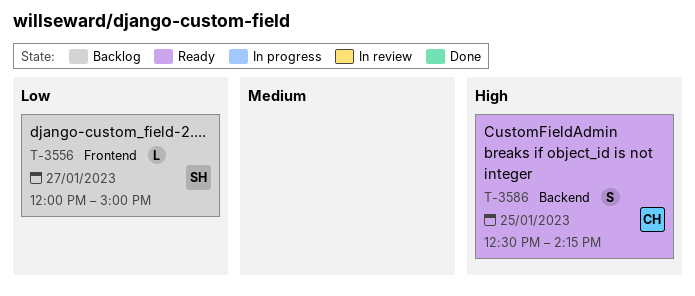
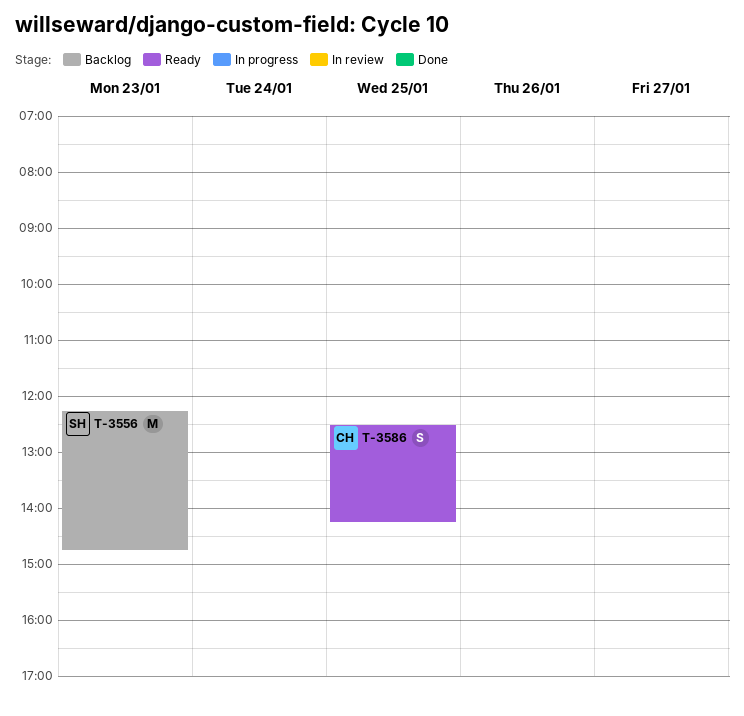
T-3556, estimate: L -> M
T-3556, day: Jan 27 -> Jan 23
T-3556, begins: 12:00 -> 12:15
T-3556, ends: 15:00 -> 14:45

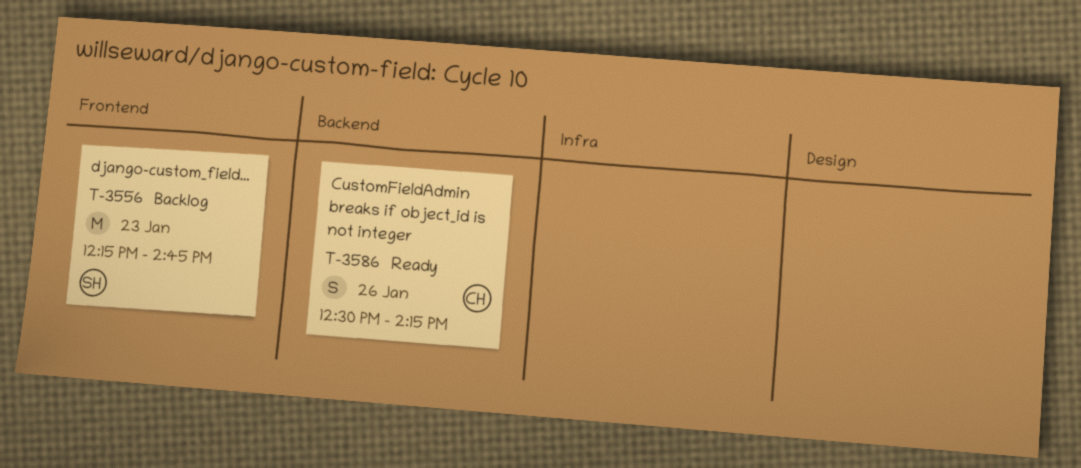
T-3586, day: Jan 25 -> Jan 26

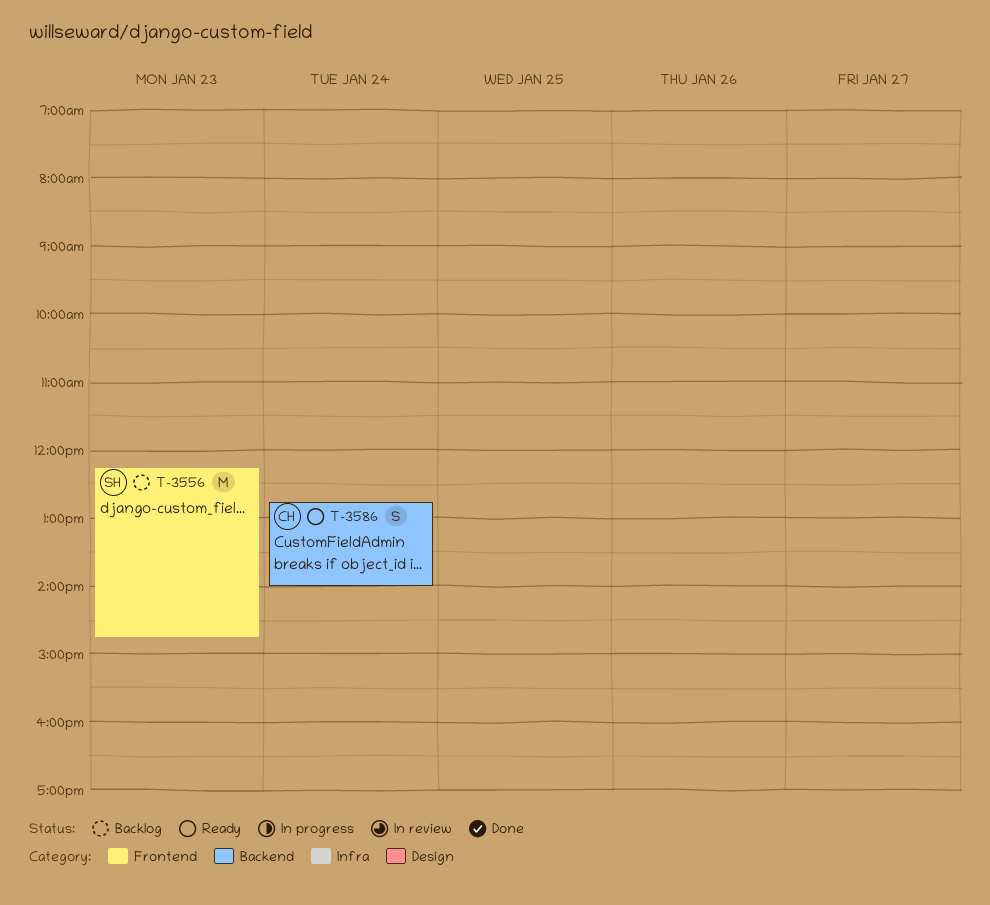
T-3586, day: Jan 26 -> Jan 24
T-3586, begins: 12:30 -> 12:45
T-3586, ends: 14:15 -> 14:00

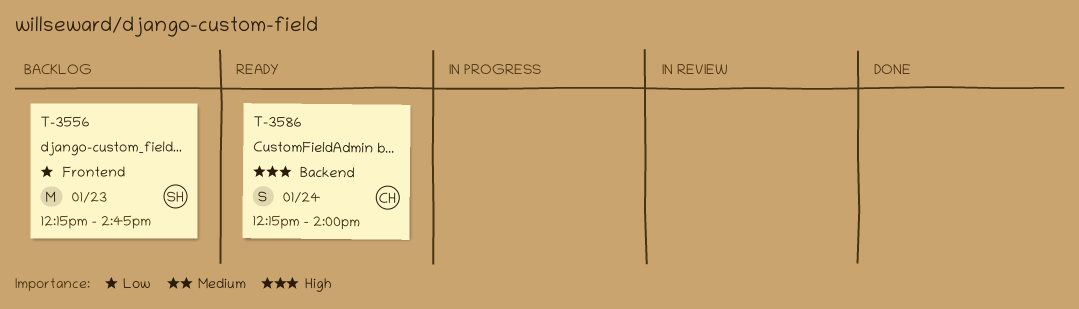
T-3586, begins: 12:45 -> 12:15

